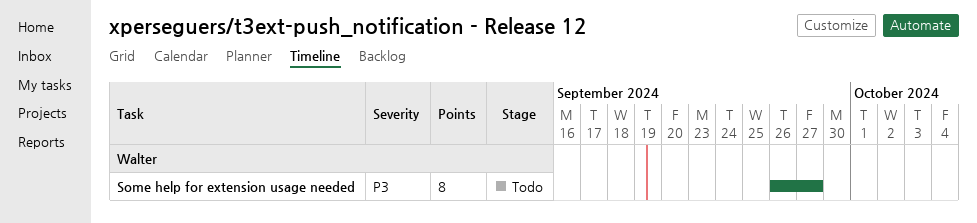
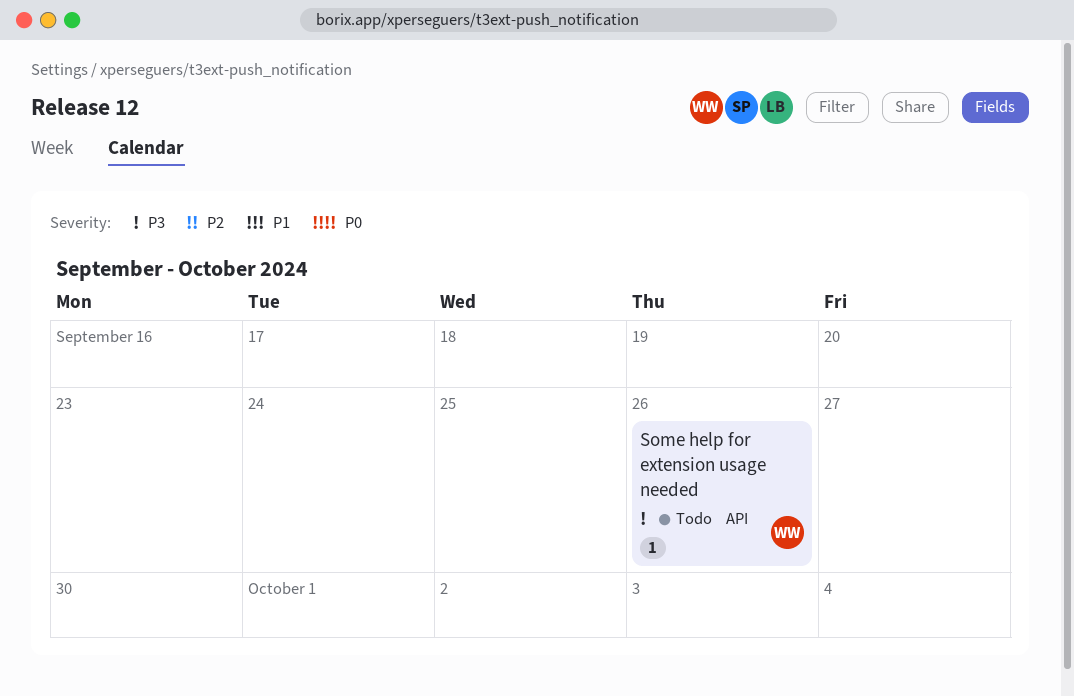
Some help for extension usage needed, estimate: 8 -> 1
Some help for extension usage needed, due: Sep 27 -> Sep 26

